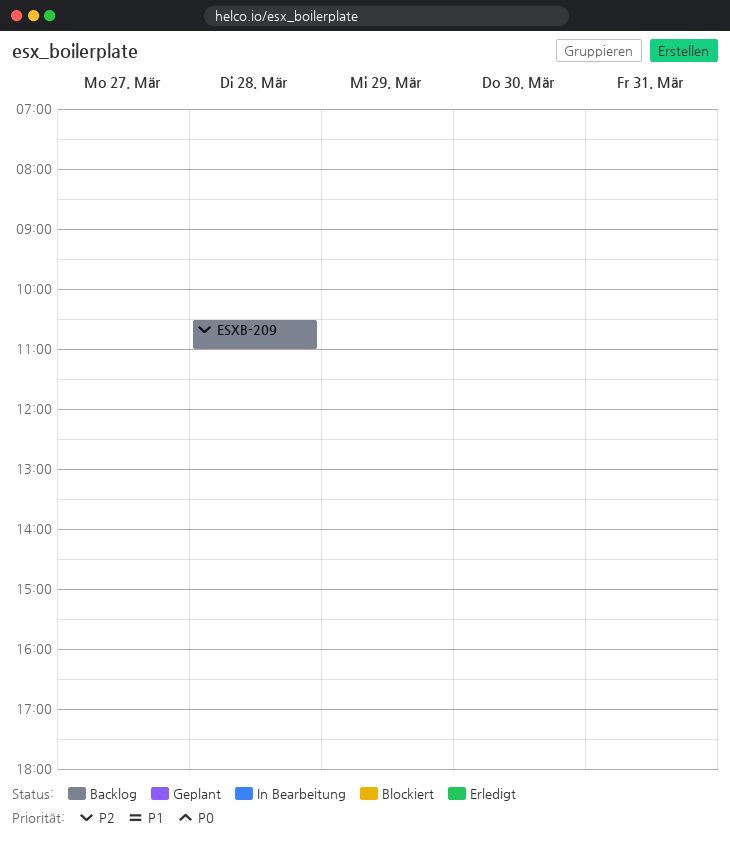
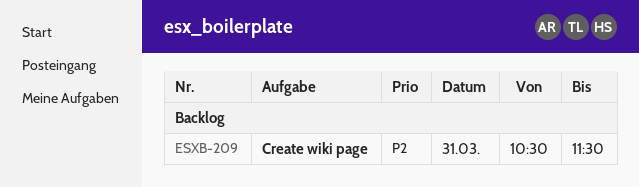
ESXB-209, day: Mar 28 -> Mar 31
ESXB-209, ends: 11:00 -> 11:30

